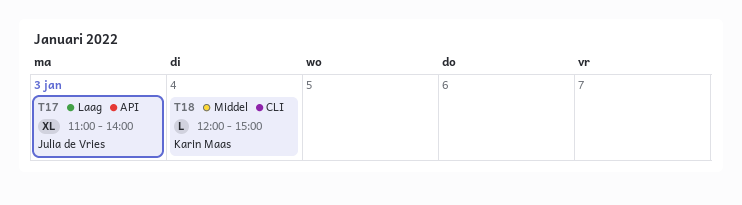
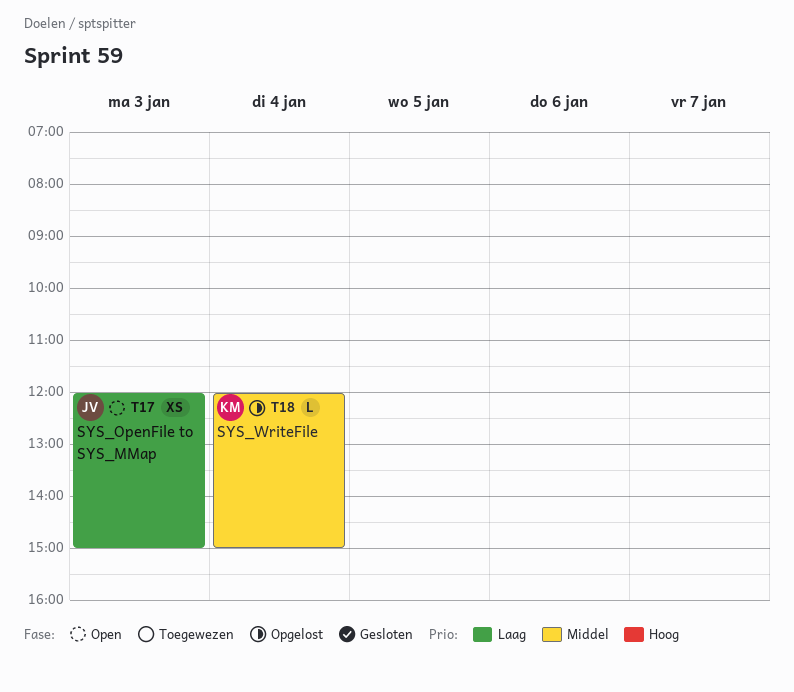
T17, estimate: XL -> XS
T17, begins: 11:00 -> 12:00
T17, ends: 14:00 -> 15:00

